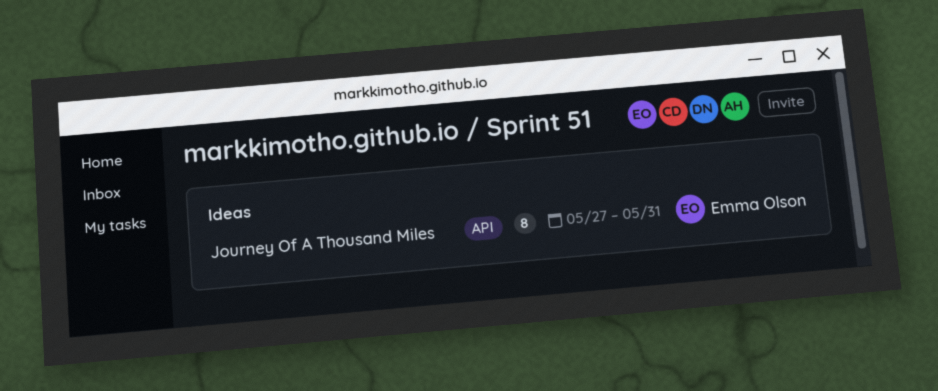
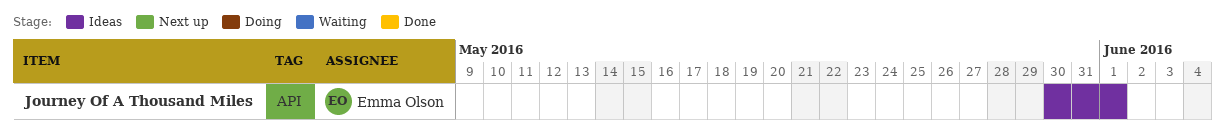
Journey Of A Thousand Miles, start: May 27 -> May 30
Journey Of A Thousand Miles, due: May 31 -> Jun 1

